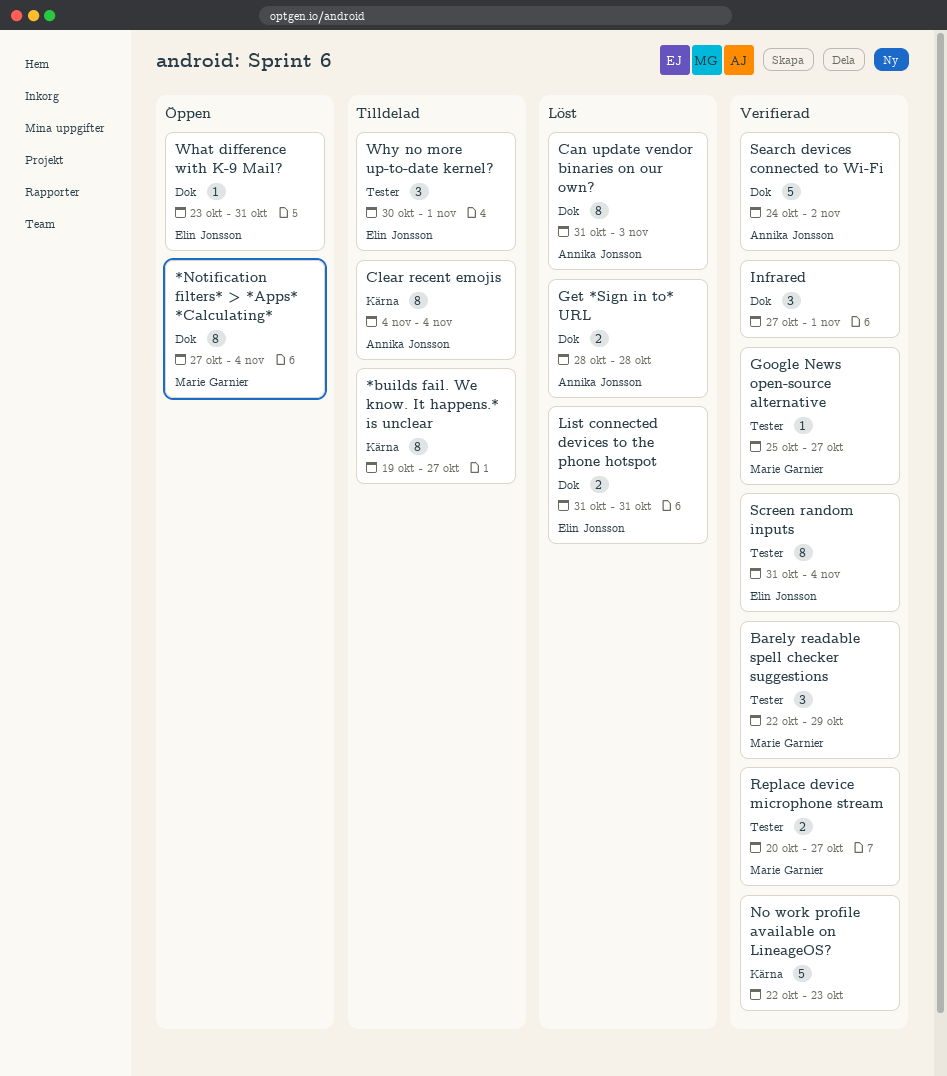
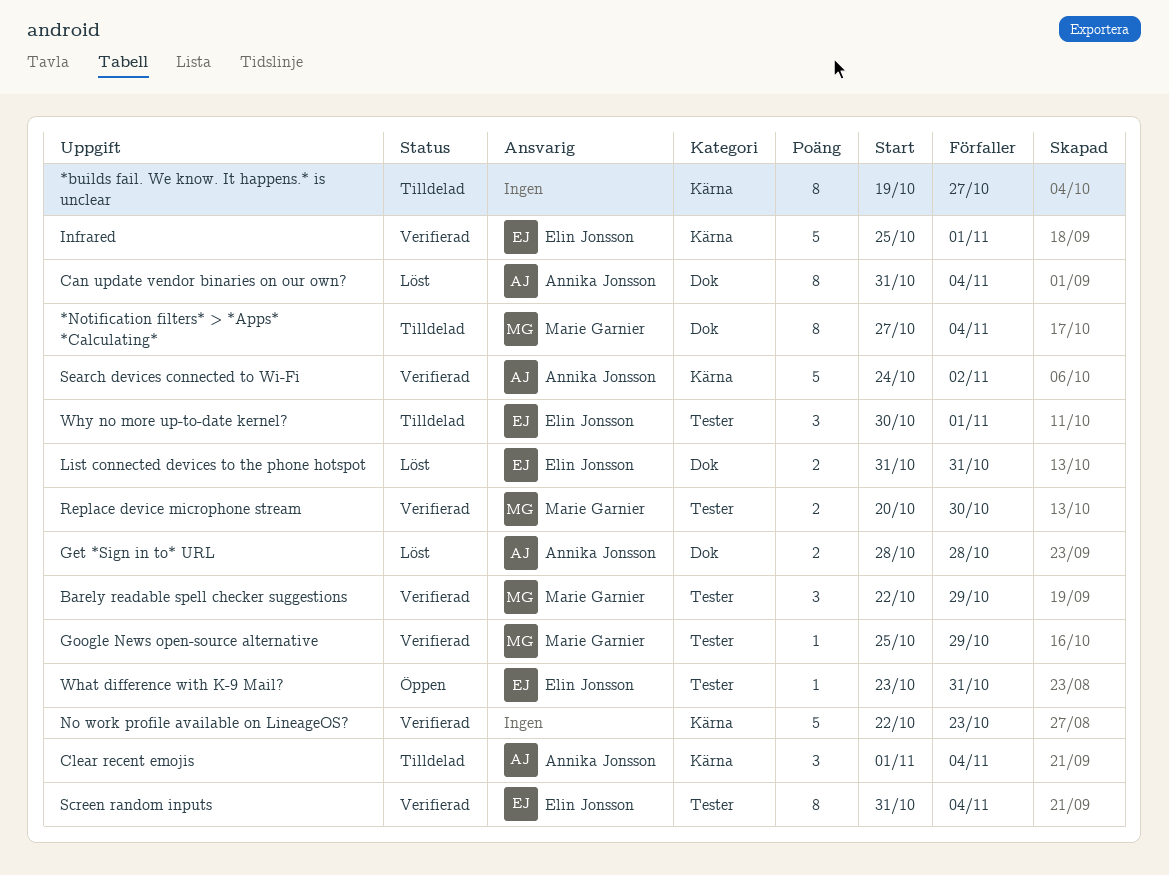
*Notification filters* > *Apps* *Calculating*, status: Öppen -> Tilldelad
Can update vendor binaries on our own?, due: Nov 3 -> Nov 4
Clear recent emojis, estimate: 8 -> 3
Clear recent emojis, start: Nov 4 -> Nov 1
Google News open-source alternative, due: Oct 27 -> Oct 29
Infrared, owner: none -> Elin Jonsson
Infrared, label: Dok -> Kärna
Infrared, estimate: 3 -> 5
Infrared, start: Oct 27 -> Oct 25
Replace device microphone stream, due: Oct 27 -> Oct 30
Search devices connected to Wi-Fi, label: Dok -> Kärna
What difference with K-9 Mail?, label: Dok -> Tester

